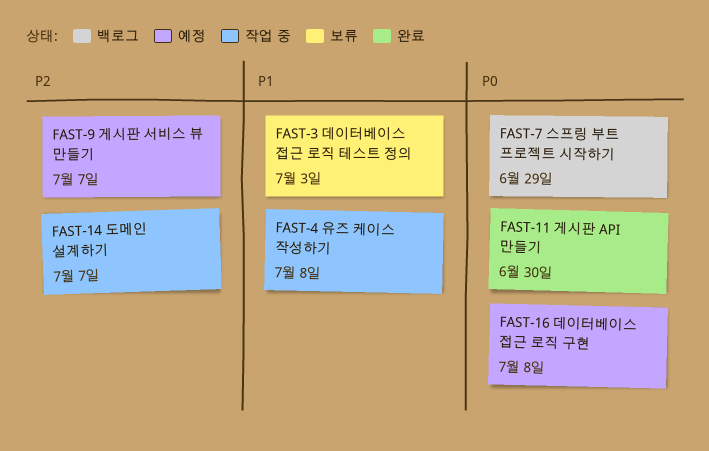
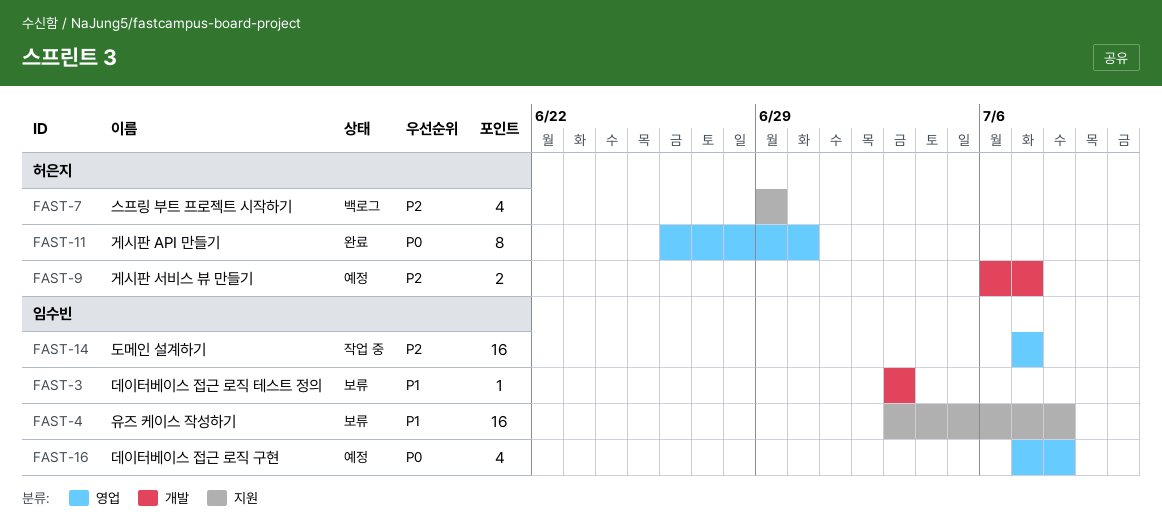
FAST-4, status: 작업 중 -> 보류
FAST-7, priority: P0 -> P2

